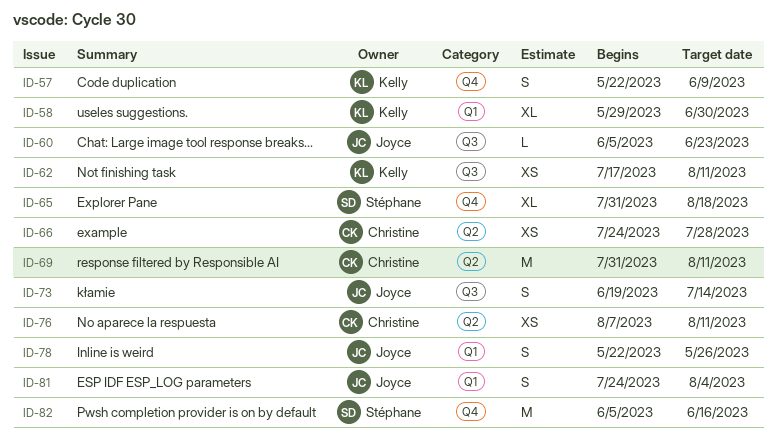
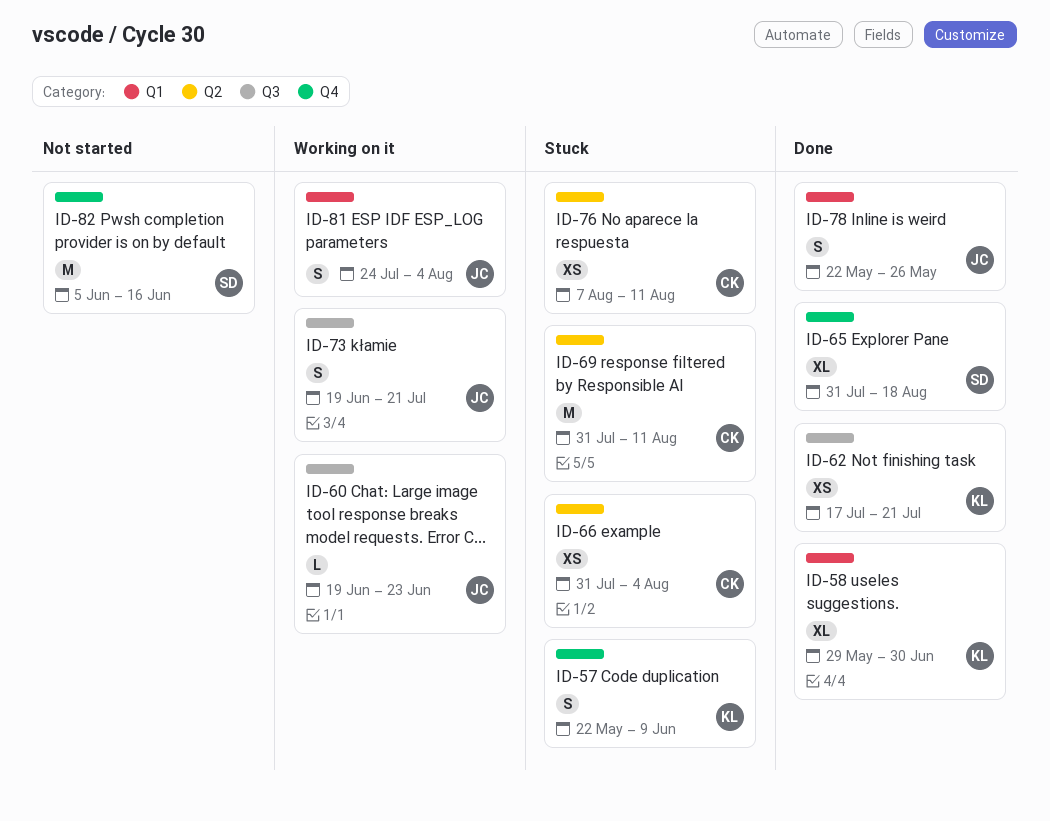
ID-60, start: Jun 5 -> Jun 19
ID-62, due: Aug 11 -> Jul 21
ID-66, start: Jul 24 -> Jul 31
ID-66, due: Jul 28 -> Aug 4
ID-73, due: Jul 14 -> Jul 21

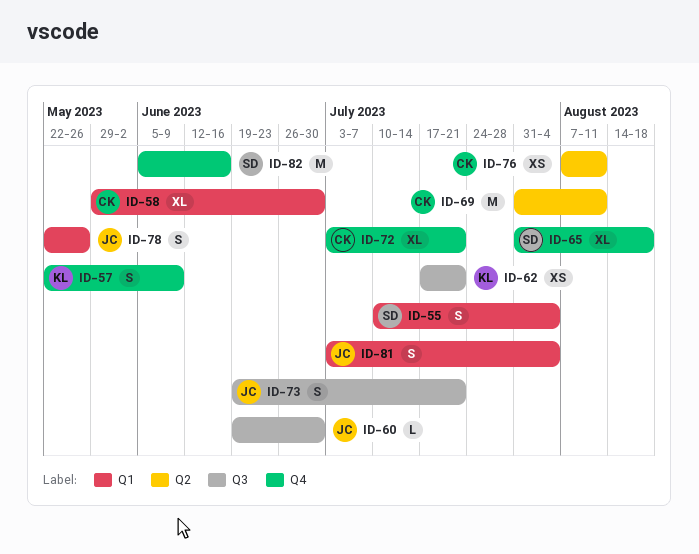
ID-55: none -> present
ID-58, owner: KL -> CK
ID-60, due: Jun 23 -> Jun 30
ID-66: present -> none
ID-72: none -> present
ID-81, start: Jul 24 -> Jul 3

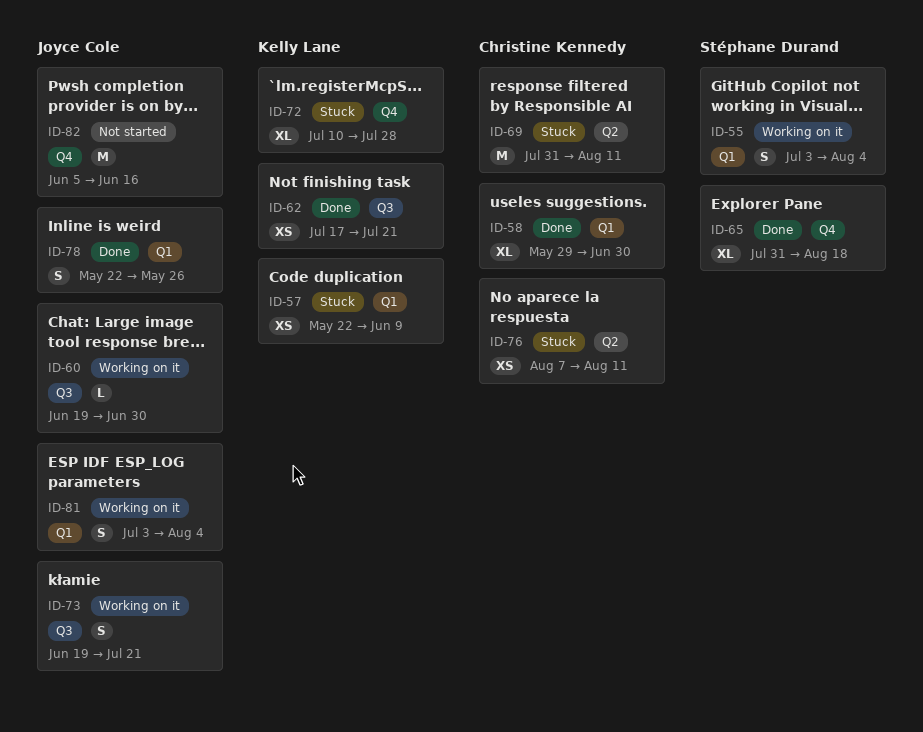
ID-55, start: Jul 10 -> Jul 3
ID-57, label: Q4 -> Q1
ID-57, estimate: S -> XS
ID-72, owner: Christine Kennedy -> Kelly Lane
ID-72, start: Jul 3 -> Jul 10
ID-72, due: Jul 21 -> Jul 28
ID-82, owner: Stéphane Durand -> Joyce Cole

